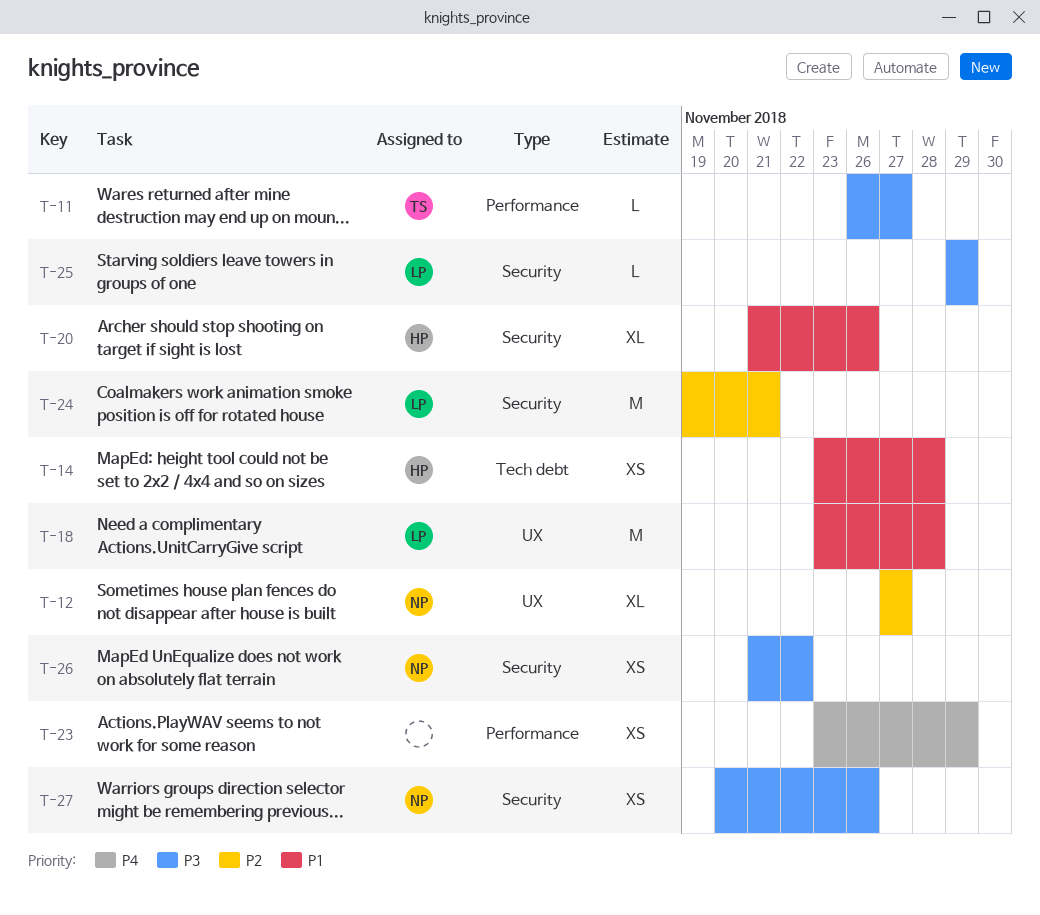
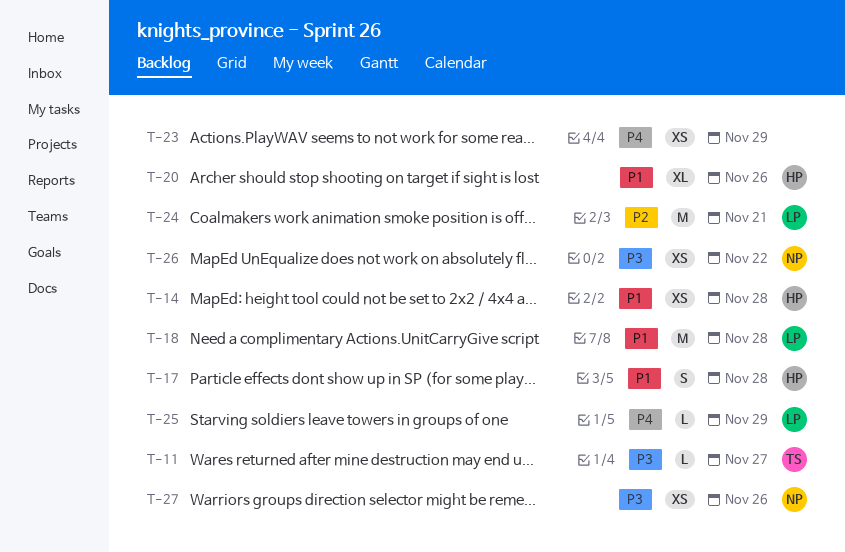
T-12: present -> none
T-17: none -> present
T-25, priority: P3 -> P4

